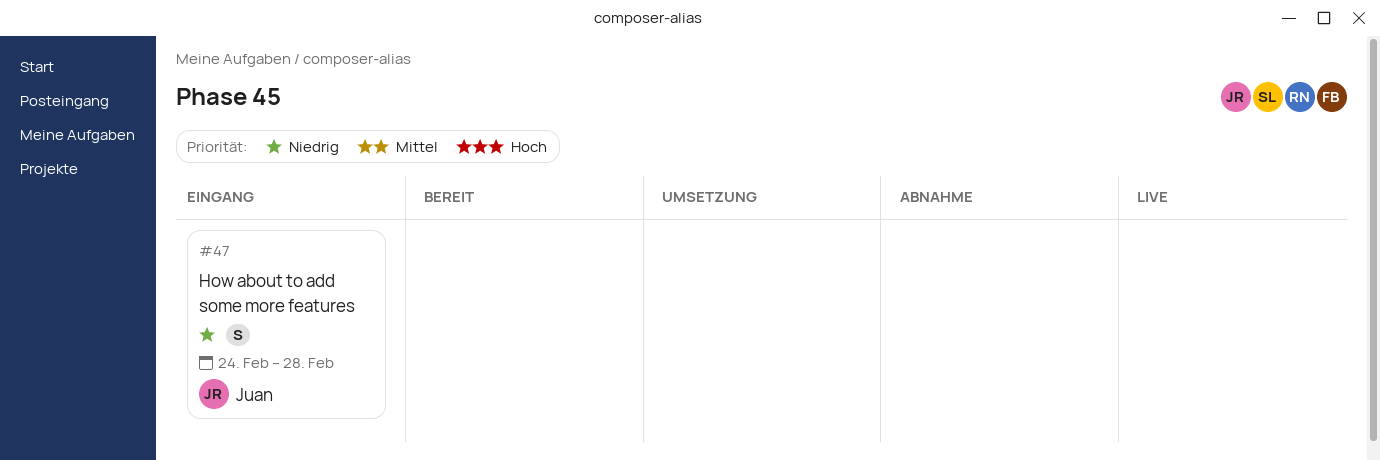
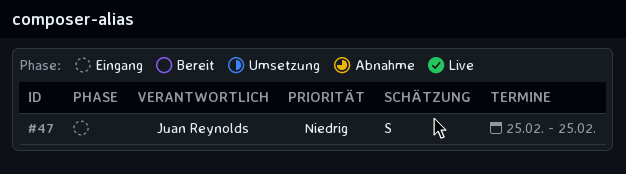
#47, start: Feb 24 -> Feb 25
#47, due: Feb 28 -> Feb 25

